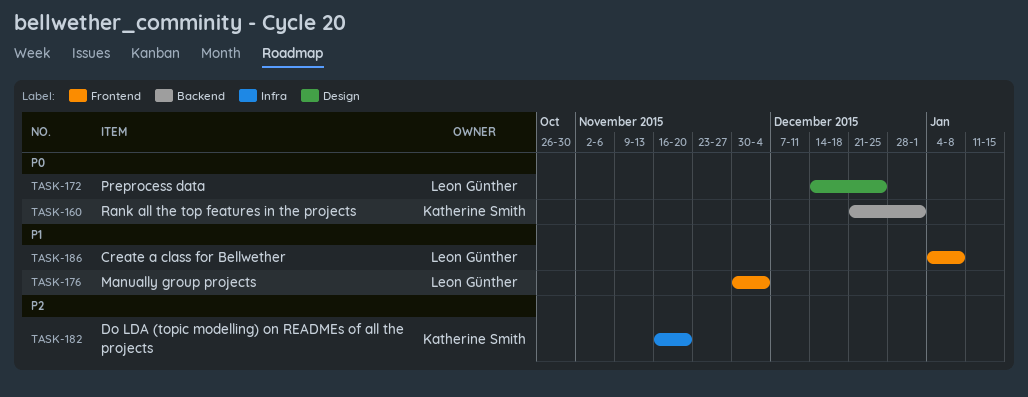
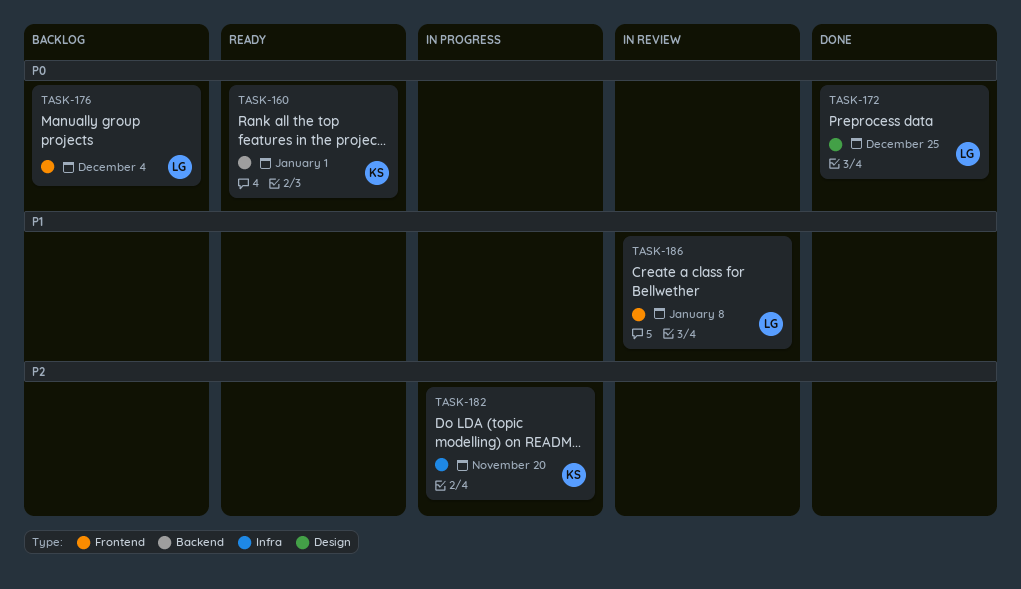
TASK-176, priority: P1 -> P0

